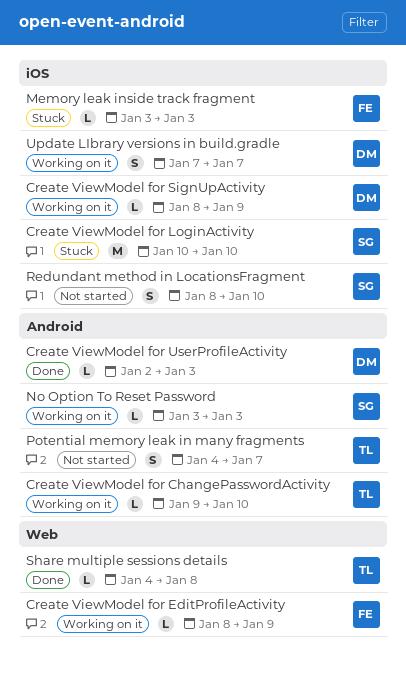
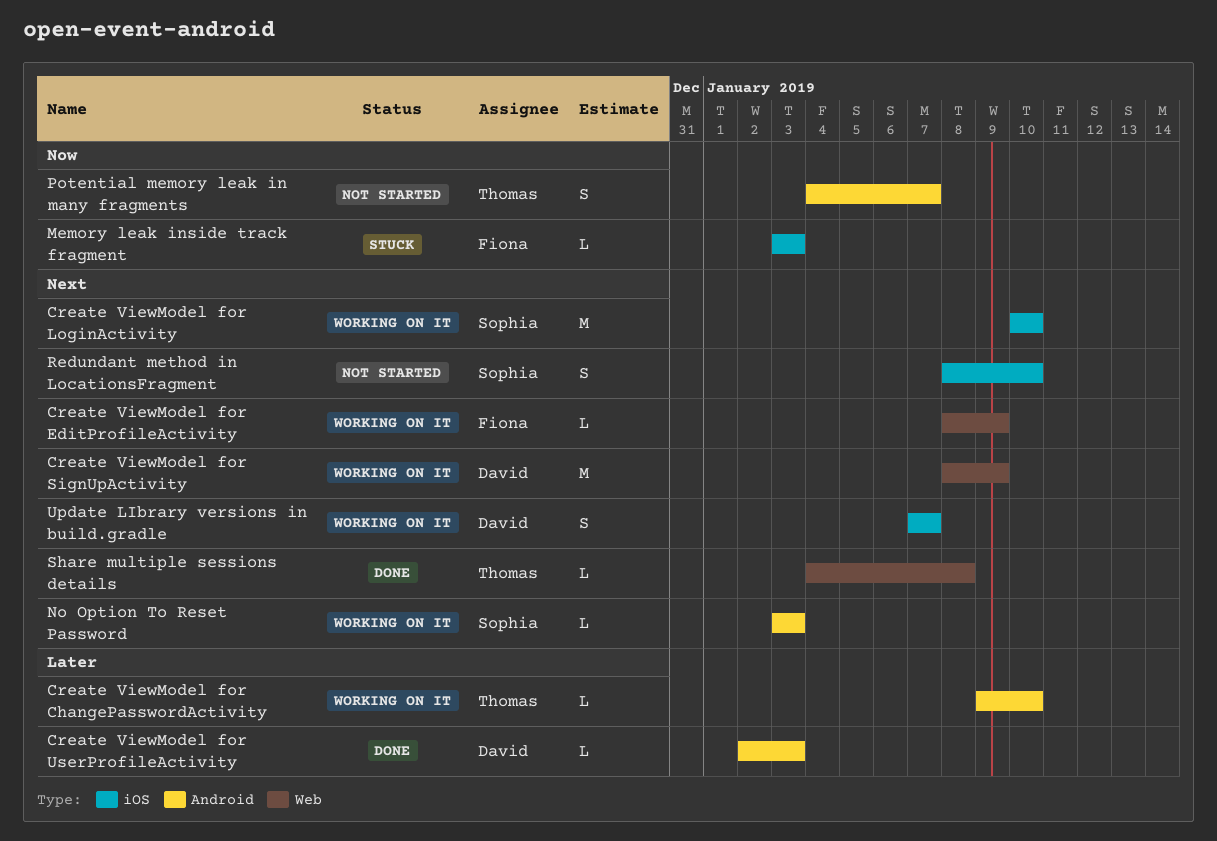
Create ViewModel for LoginActivity, status: Stuck -> Working on it
Create ViewModel for SignUpActivity, label: iOS -> Web
Create ViewModel for SignUpActivity, estimate: L -> M

